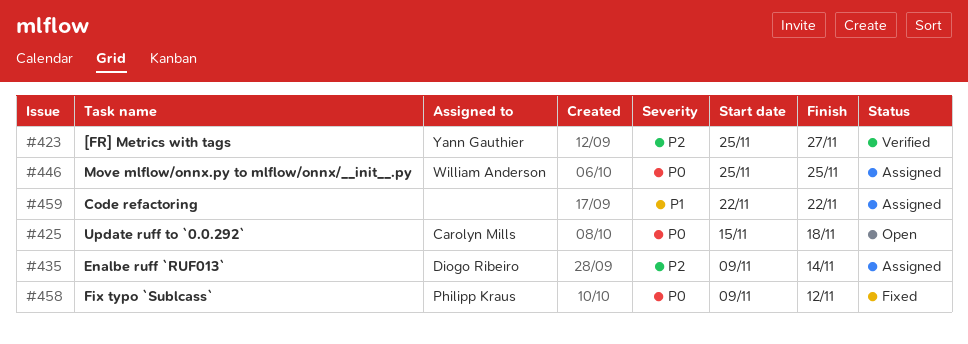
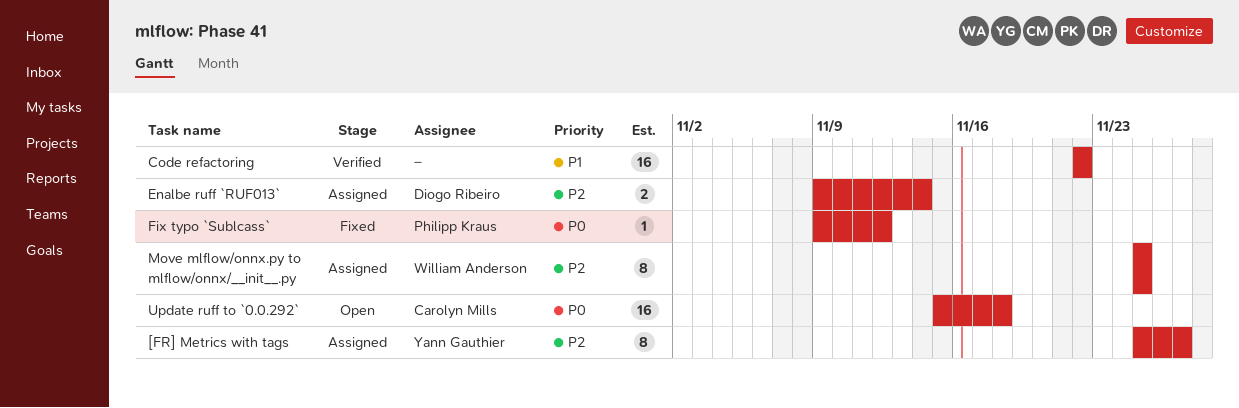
[FR] Metrics with tags, status: Verified -> Assigned
Code refactoring, status: Assigned -> Verified
Move mlflow/onnx.py to mlflow/onnx/__init__.py, priority: P0 -> P2

